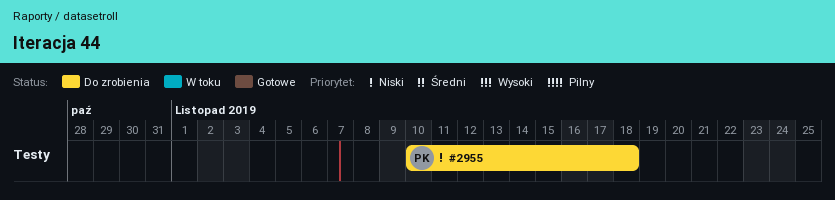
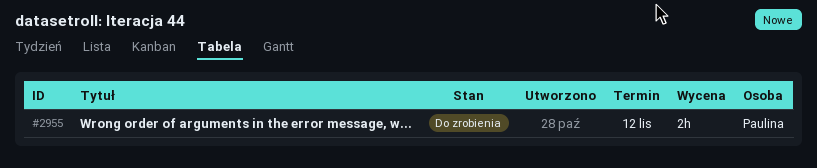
#2955, due: Nov 18 -> Nov 12

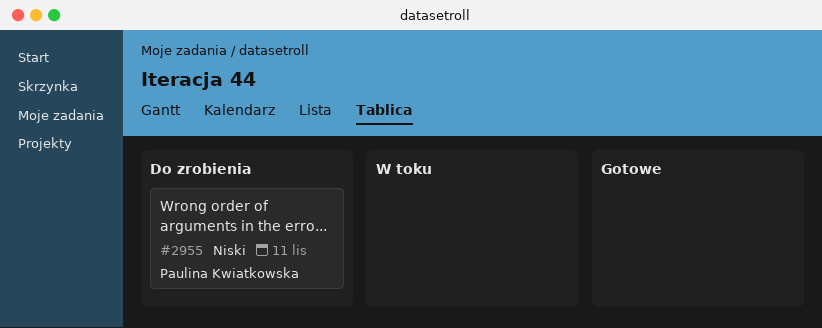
#2955, due: Nov 12 -> Nov 11

